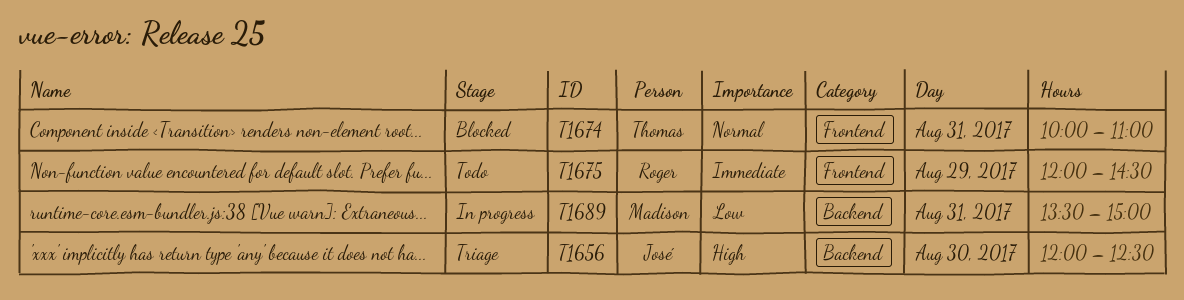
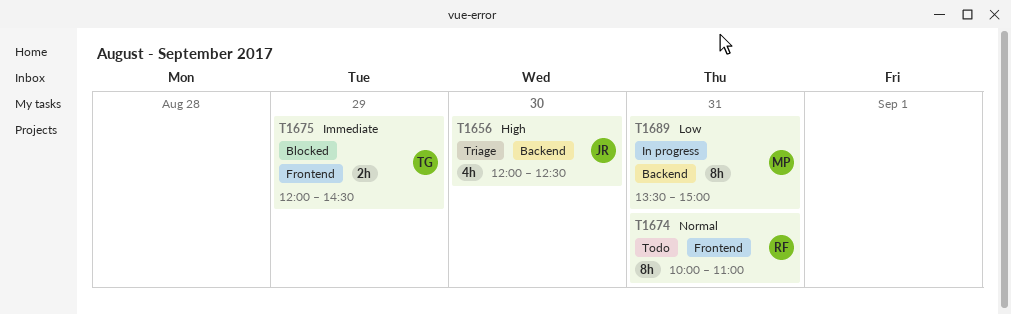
T1674, status: Blocked -> Todo
T1674, owner: Thomas -> Roger
T1675, status: Todo -> Blocked
T1675, owner: Roger -> Thomas

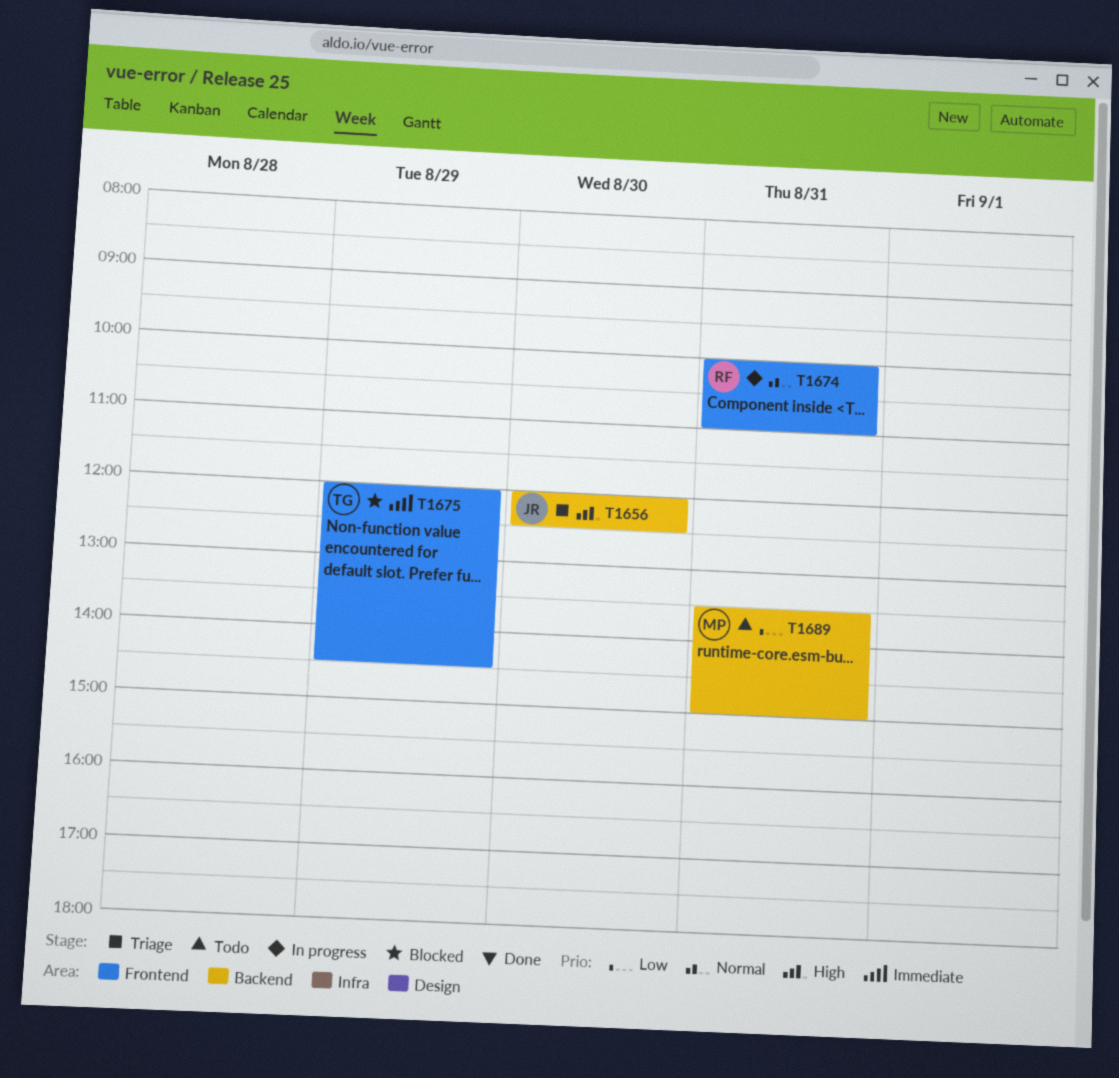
T1674, status: Todo -> In progress
T1689, status: In progress -> Todo

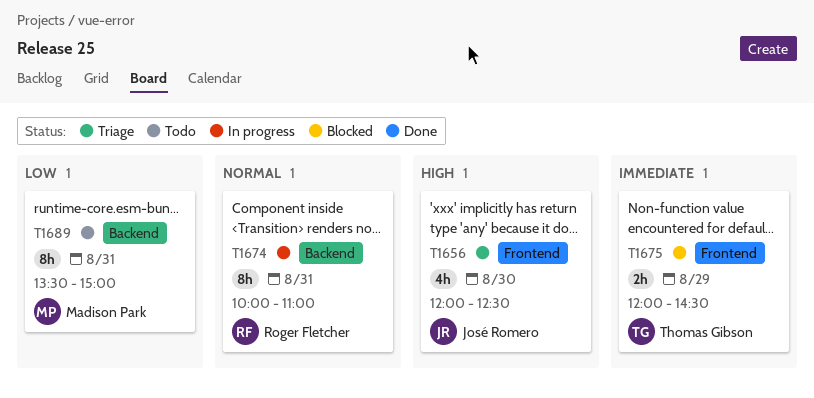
T1656, label: Backend -> Frontend
T1674, label: Frontend -> Backend

